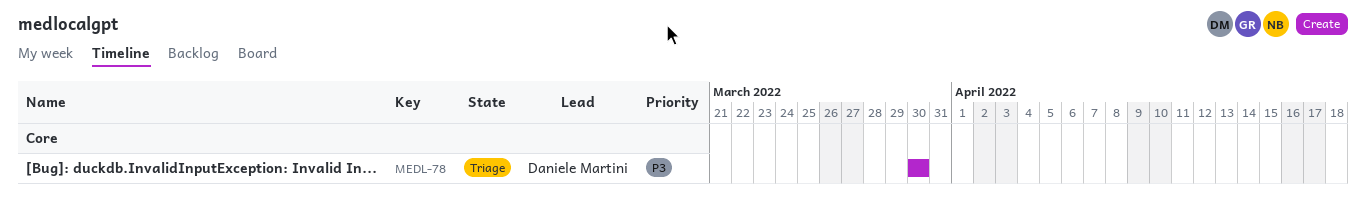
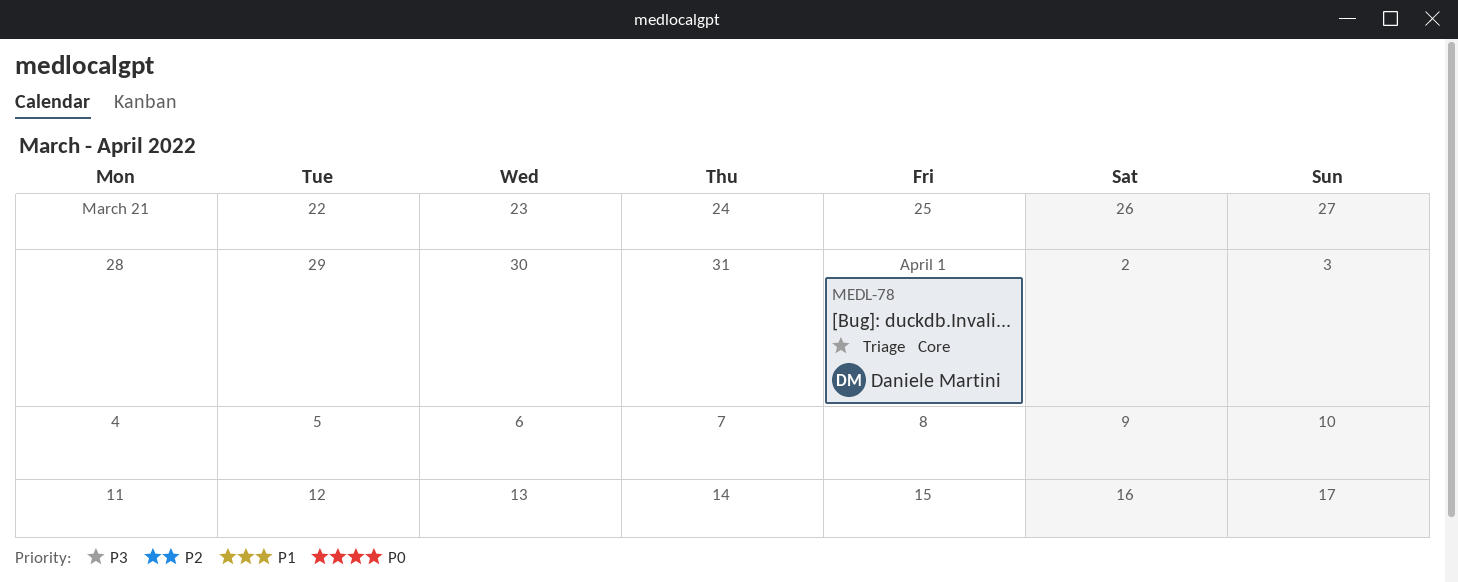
MEDL-78, due: Mar 30 -> Apr 1

